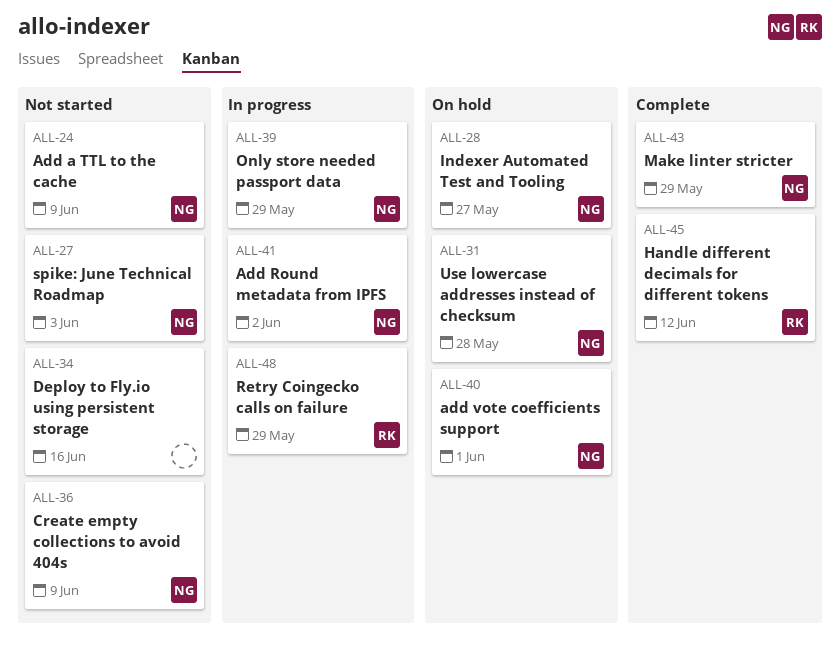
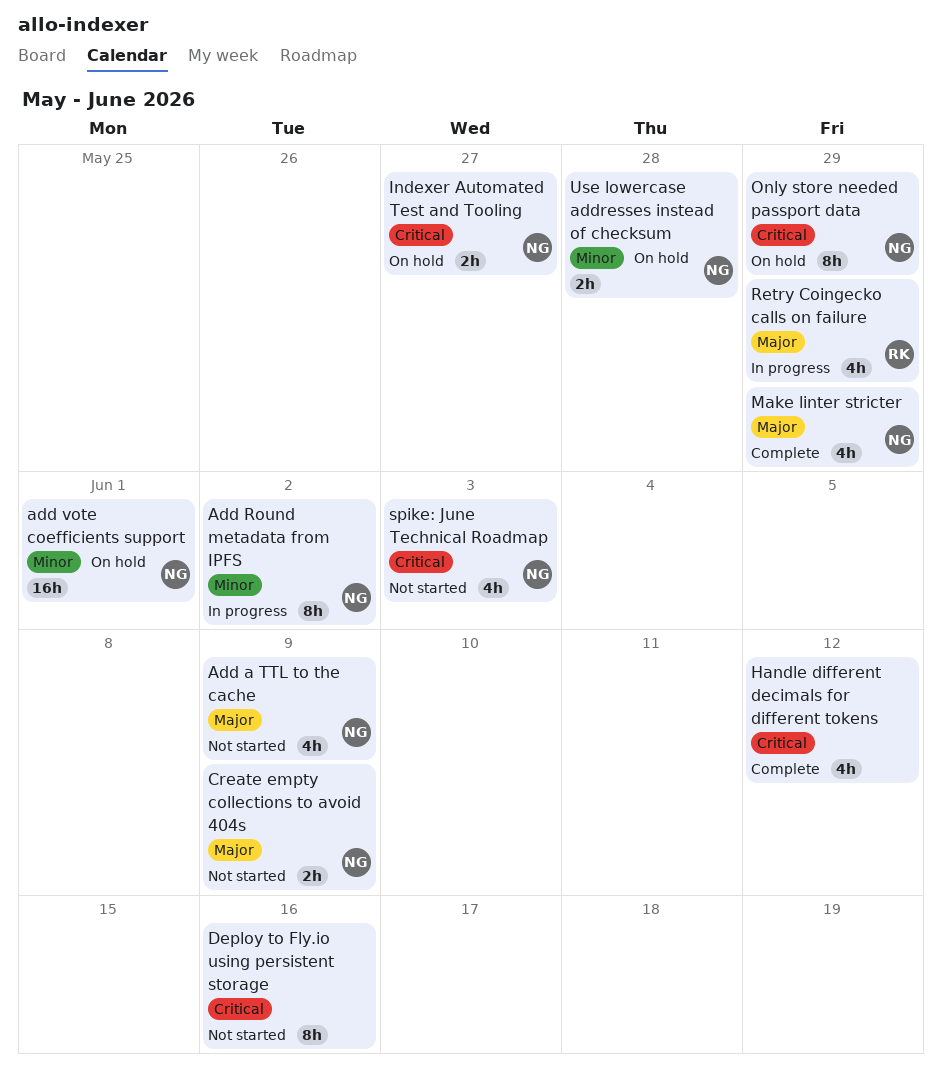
Handle different decimals for different tokens, owner: RK -> none
Only store needed passport data, status: In progress -> On hold

